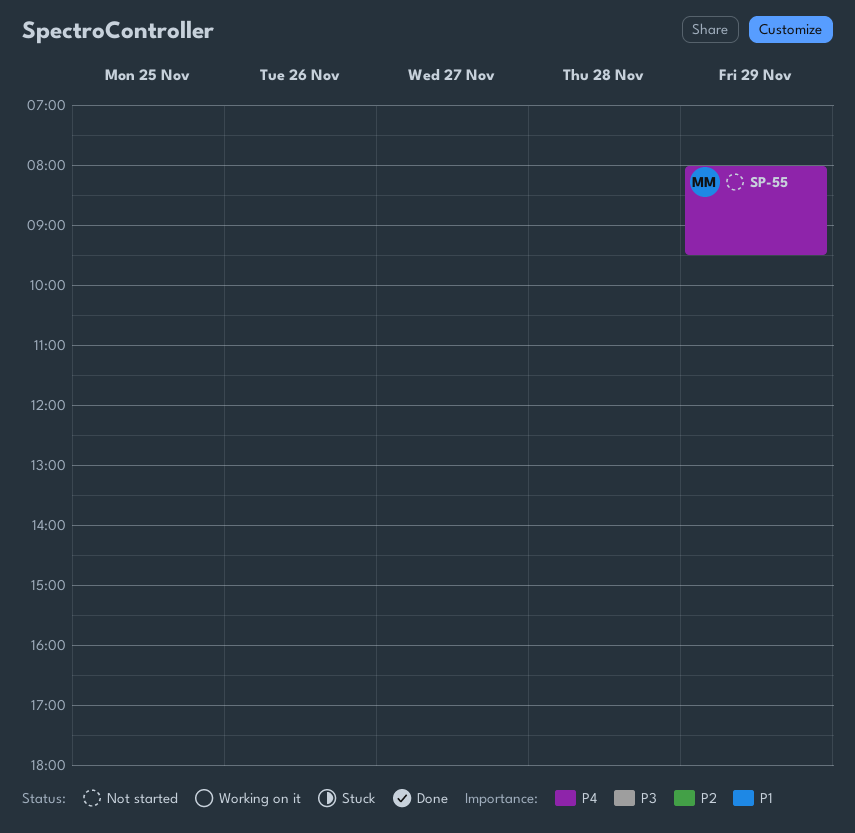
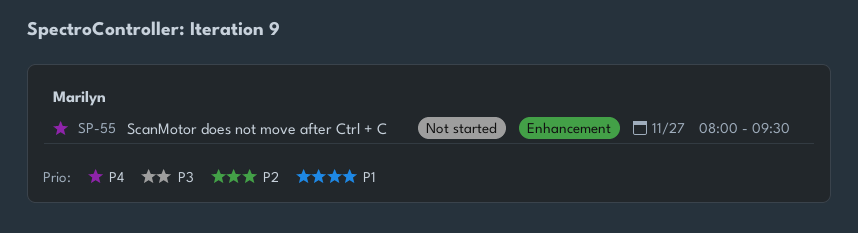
SP-55, day: Nov 29 -> Nov 27

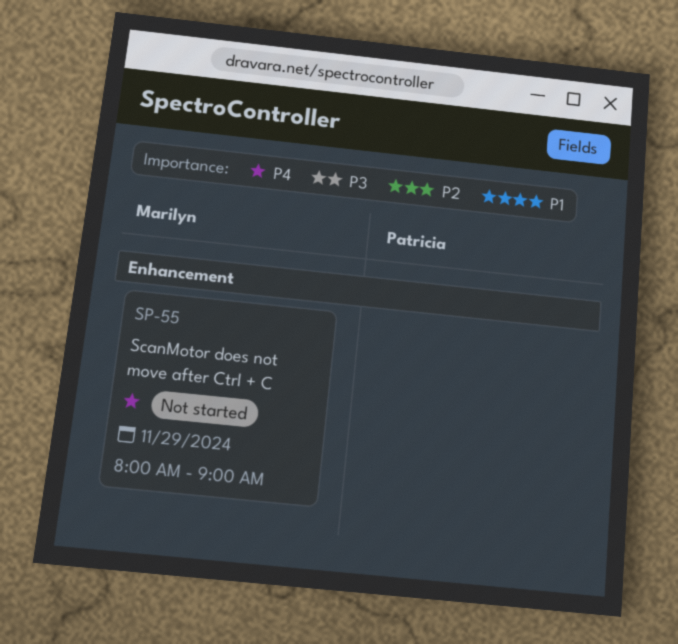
SP-55, day: Nov 27 -> Nov 29
SP-55, ends: 09:30 -> 09:00

